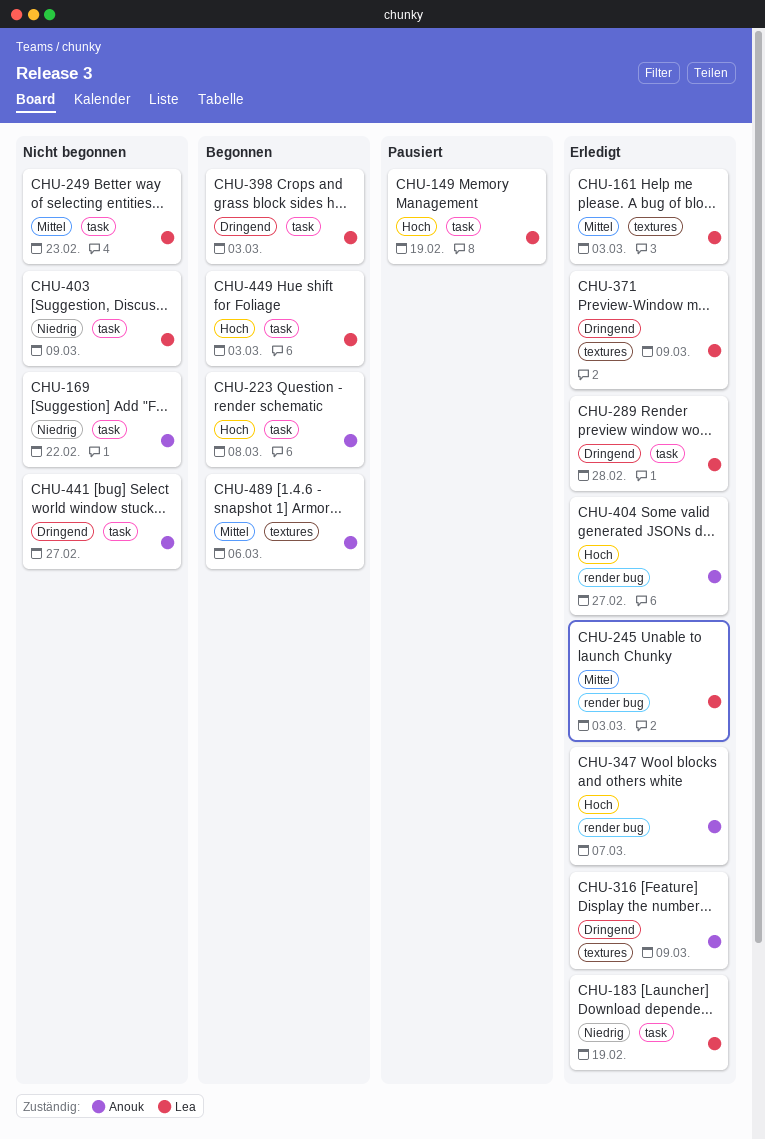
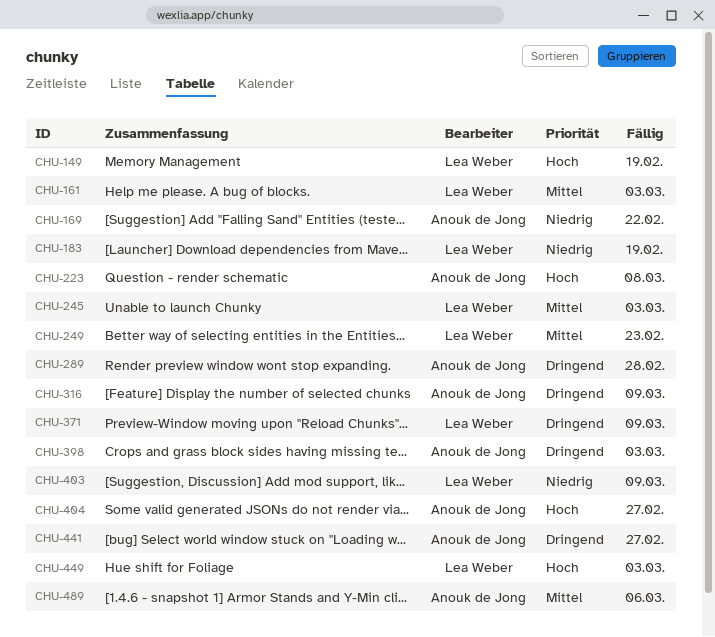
CHU-289, owner: Lea Weber -> Anouk de Jong
CHU-347: present -> none
CHU-398, owner: Lea Weber -> Anouk de Jong

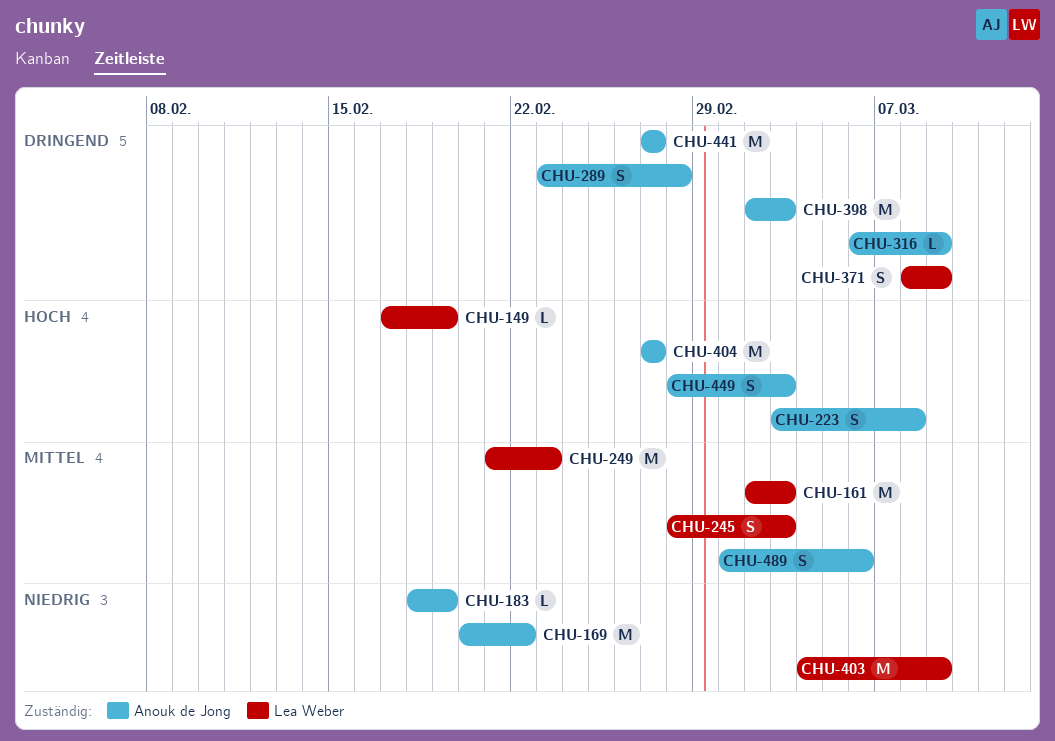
CHU-183, owner: Lea Weber -> Anouk de Jong
CHU-449, owner: Lea Weber -> Anouk de Jong

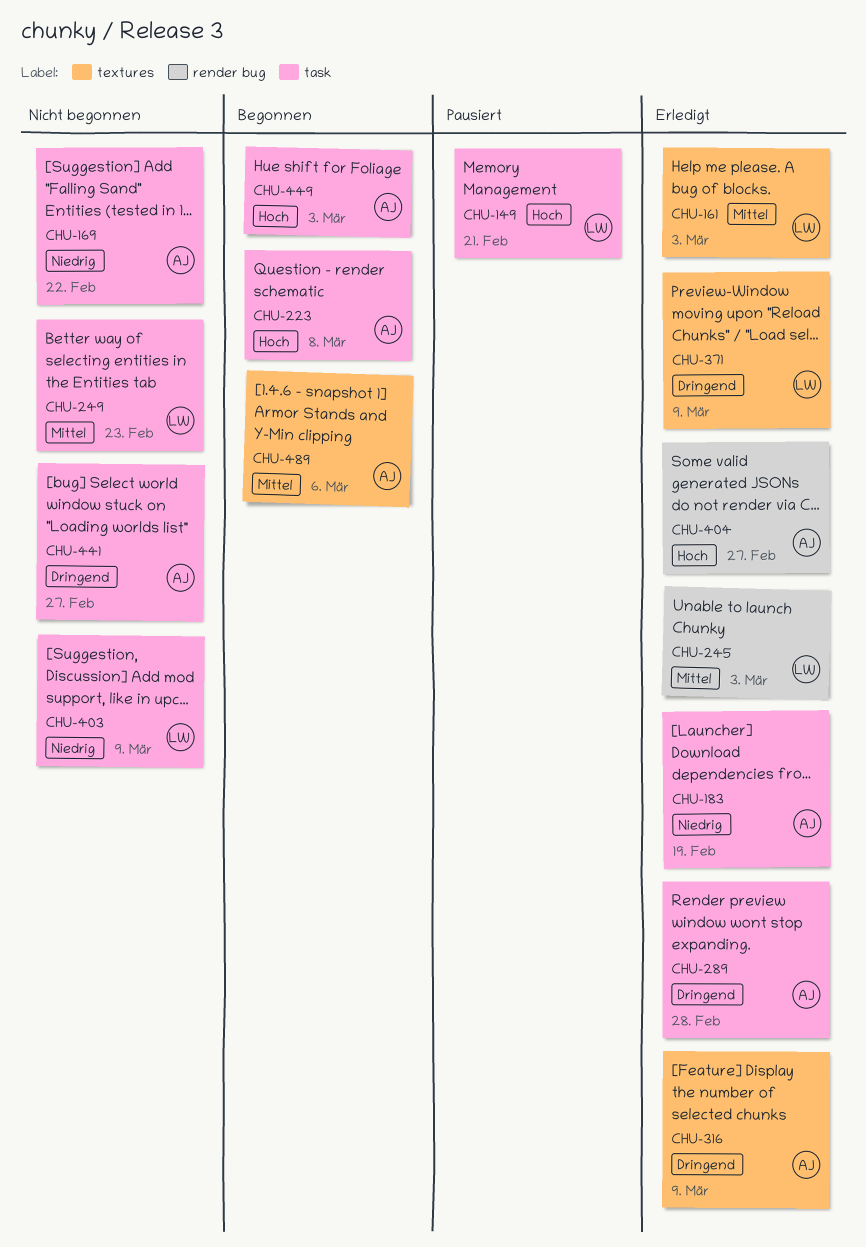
CHU-149, due: Feb 19 -> Feb 21
CHU-398: present -> none

